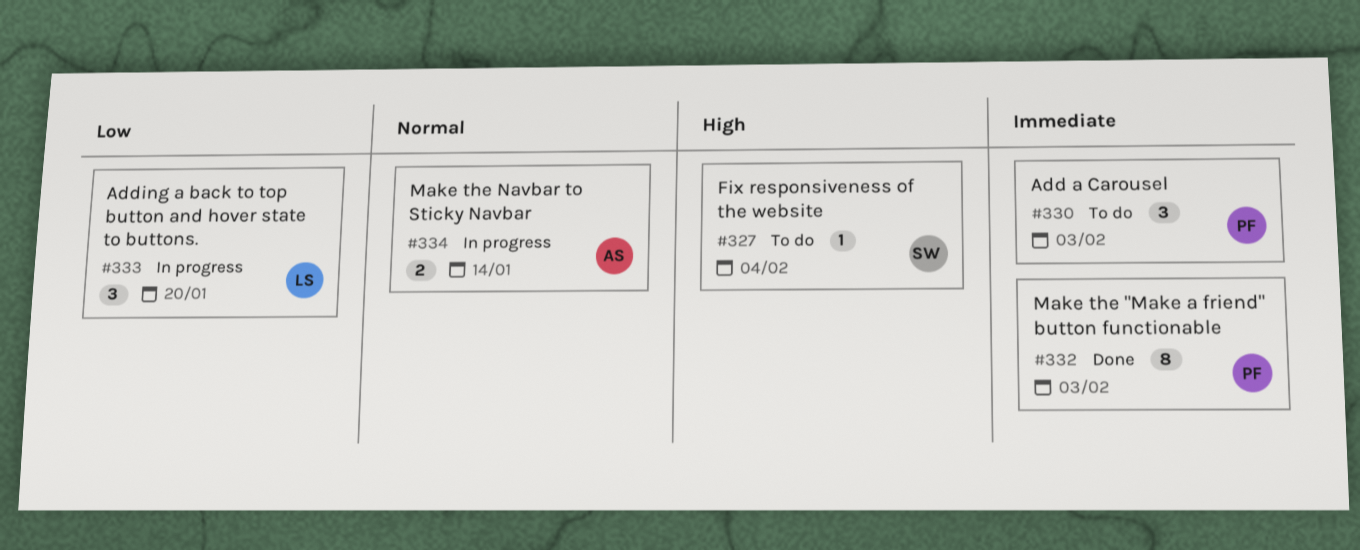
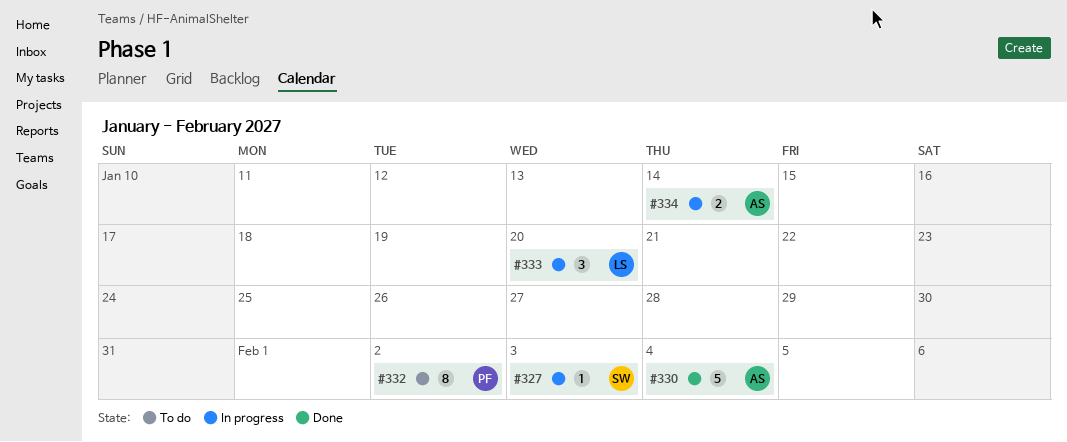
#327, status: To do -> In progress
#327, due: Feb 4 -> Feb 3
#330, status: To do -> Done
#330, owner: PF -> AS
#330, estimate: 3 -> 5
#330, due: Feb 3 -> Feb 4
#332, status: Done -> To do
#332, due: Feb 3 -> Feb 2

